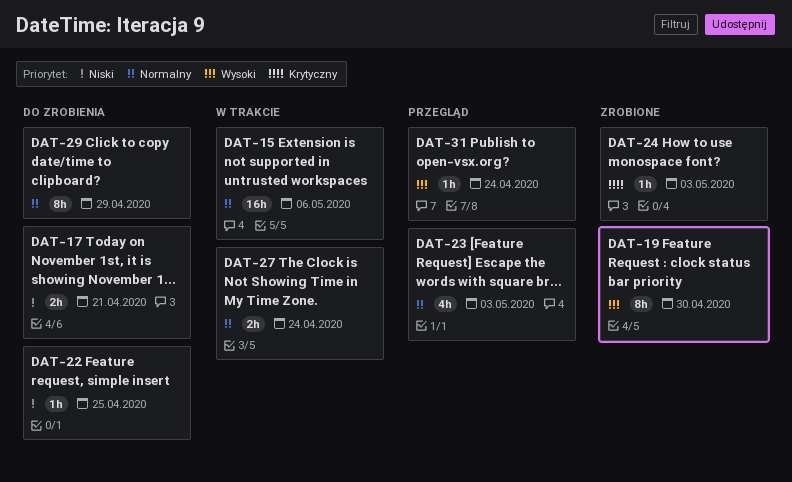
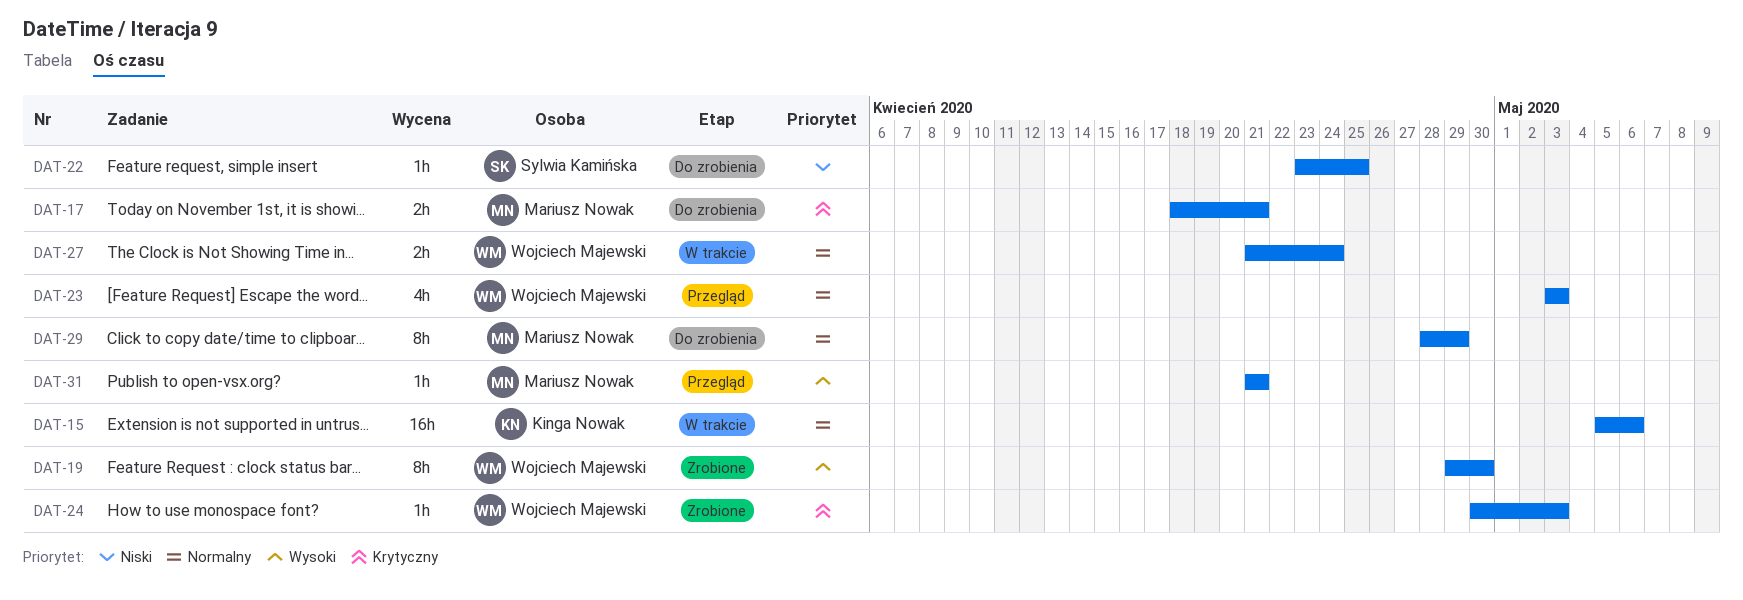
DAT-17, priority: Niski -> Krytyczny
DAT-31, due: Apr 24 -> Apr 21

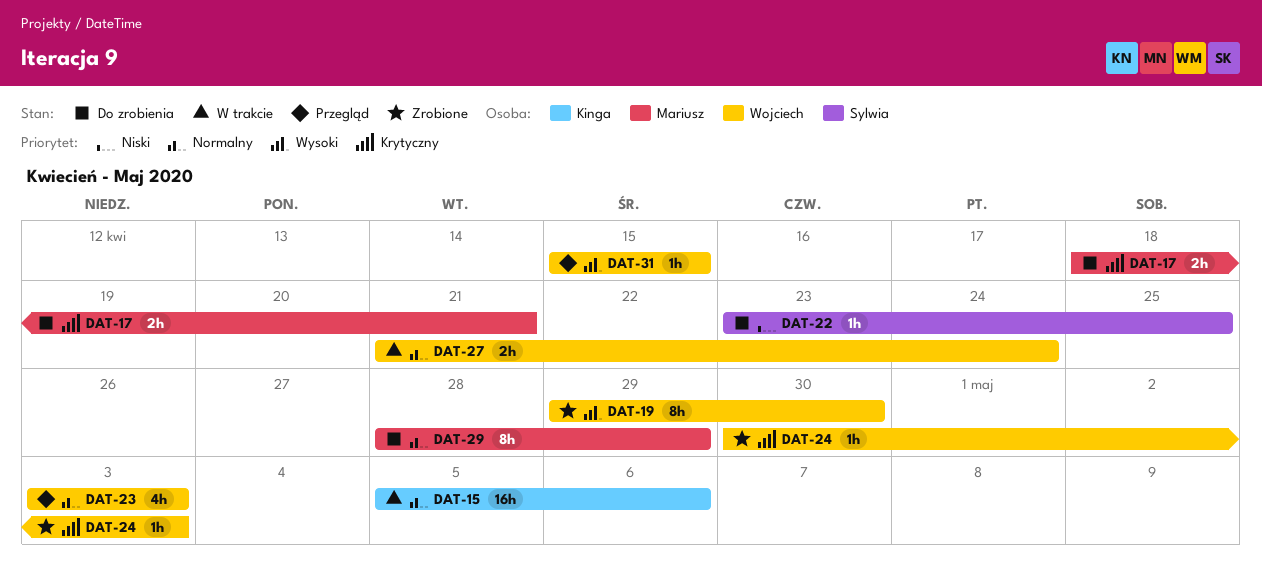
DAT-31, owner: Mariusz Nowak -> Wojciech Majewski
DAT-31, start: Apr 21 -> Apr 15
DAT-31, due: Apr 21 -> Apr 15

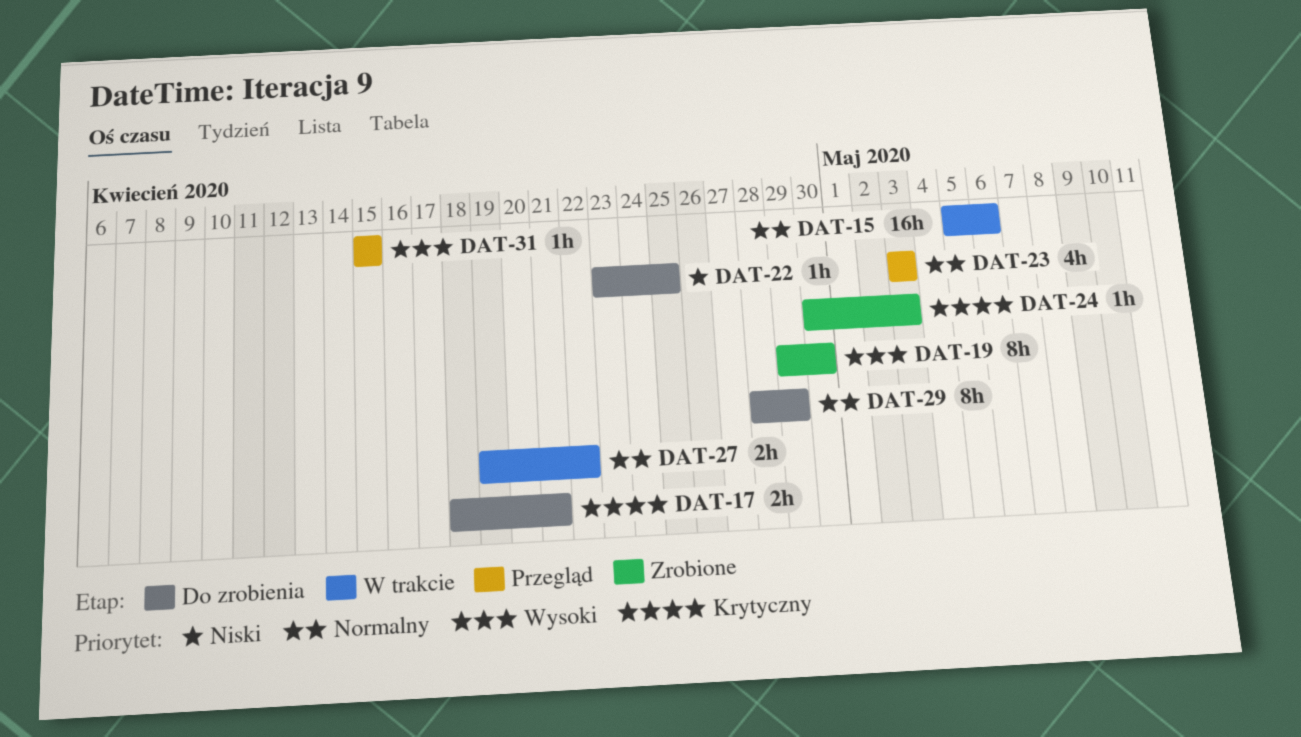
DAT-27, start: Apr 21 -> Apr 19
DAT-27, due: Apr 24 -> Apr 22

